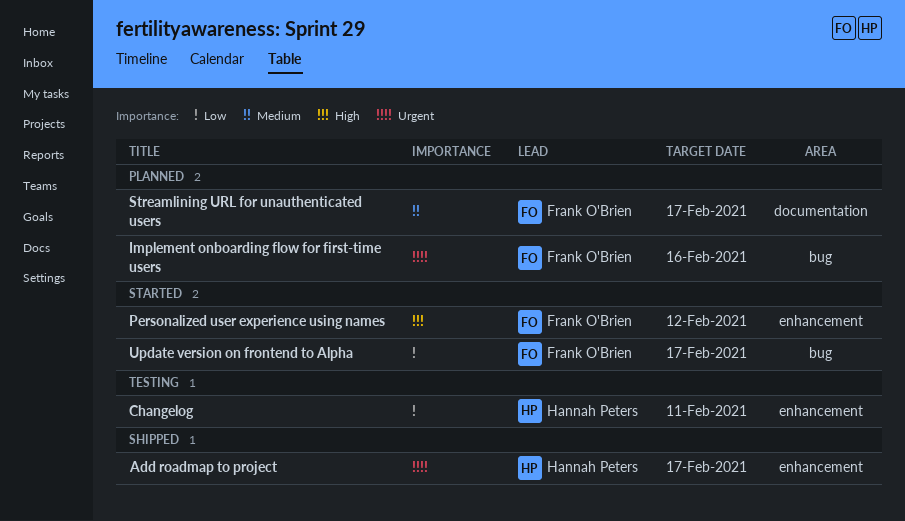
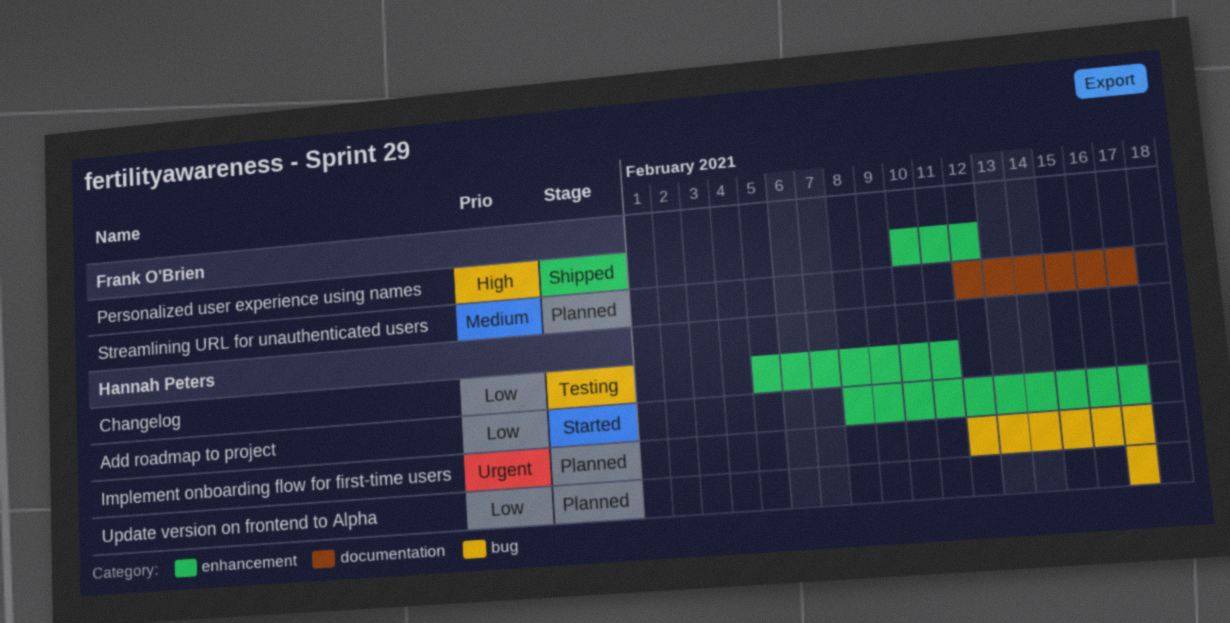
Add roadmap to project, status: Shipped -> Started
Add roadmap to project, priority: Urgent -> Low
Implement onboarding flow for first-time users, owner: Frank O'Brien -> Hannah Peters
Implement onboarding flow for first-time users, due: Feb 16 -> Feb 17
Personalized user experience using names, status: Started -> Shipped
Update version on frontend to Alpha, status: Started -> Planned
Update version on frontend to Alpha, owner: Frank O'Brien -> Hannah Peters

